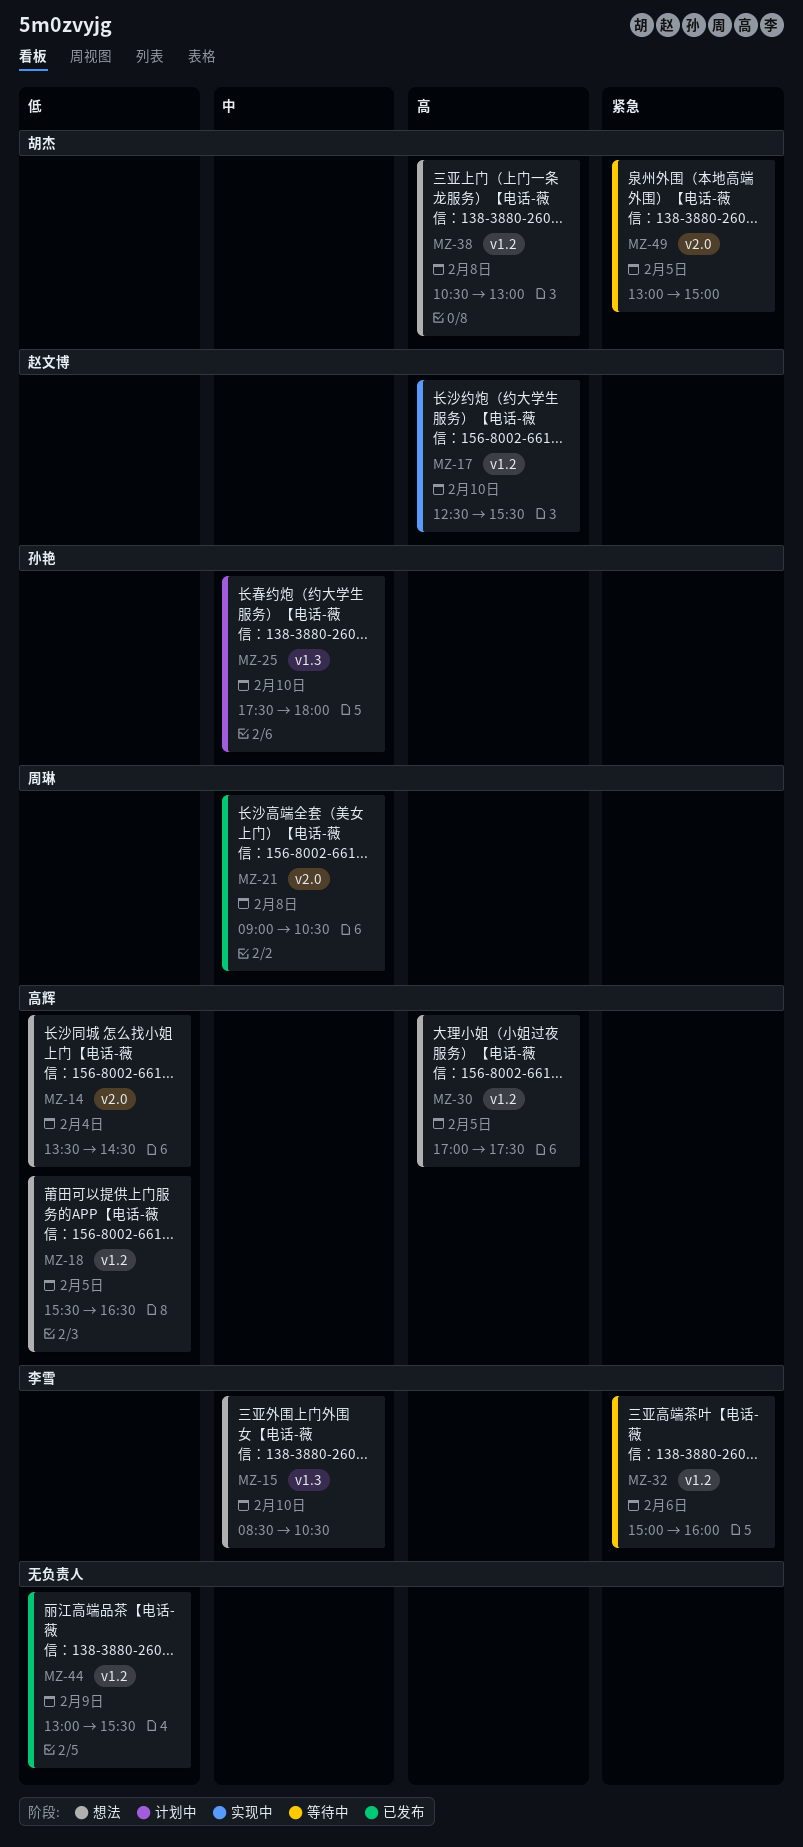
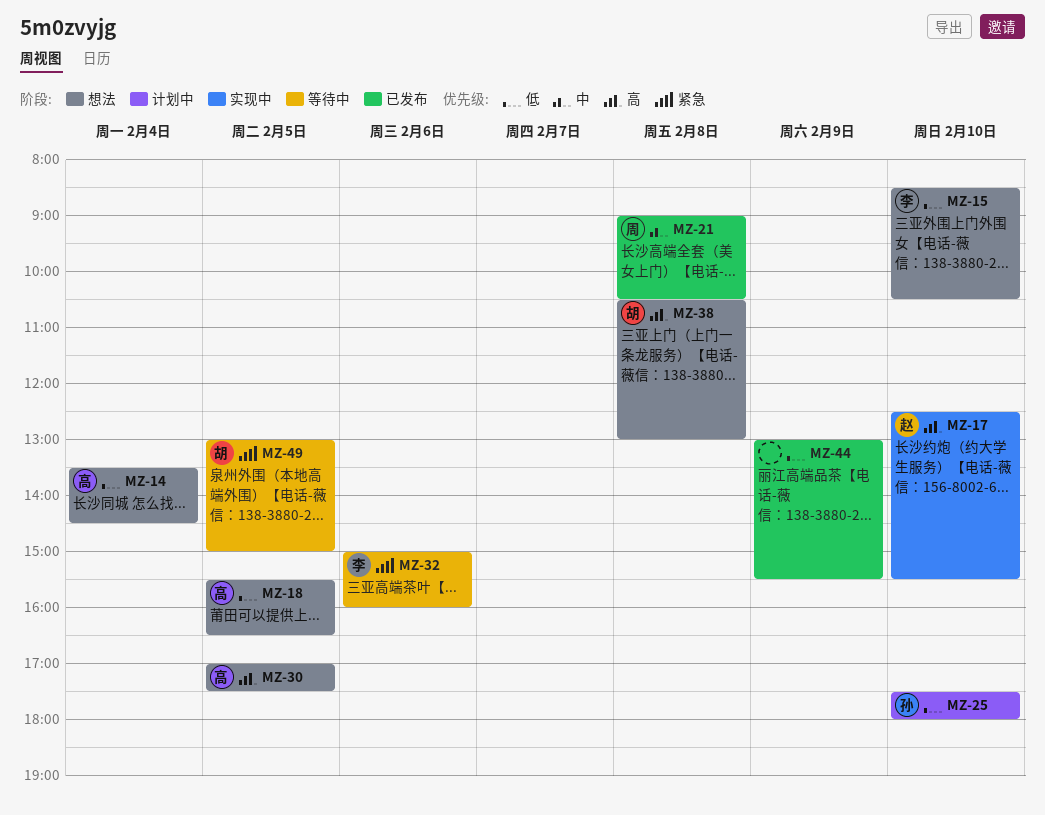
MZ-15, priority: 中 -> 低
MZ-25, priority: 中 -> 低

